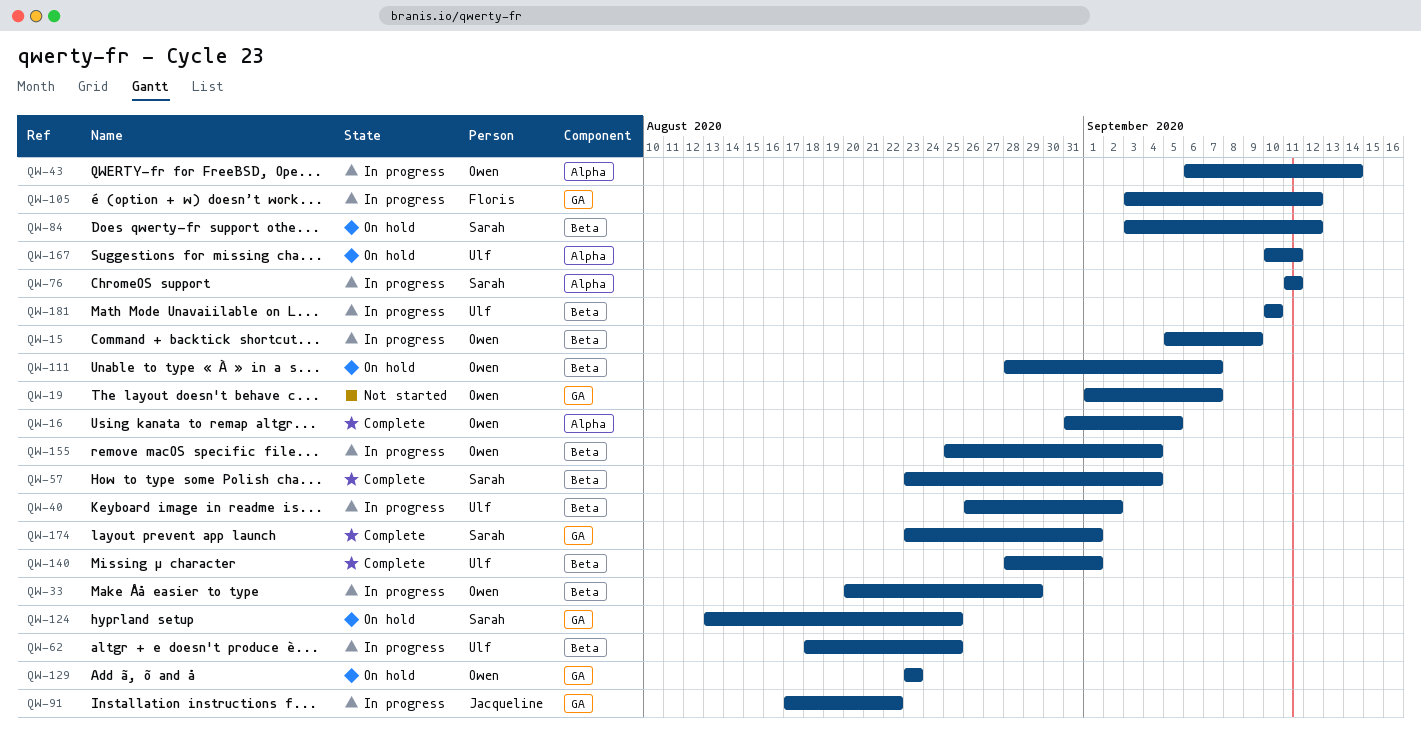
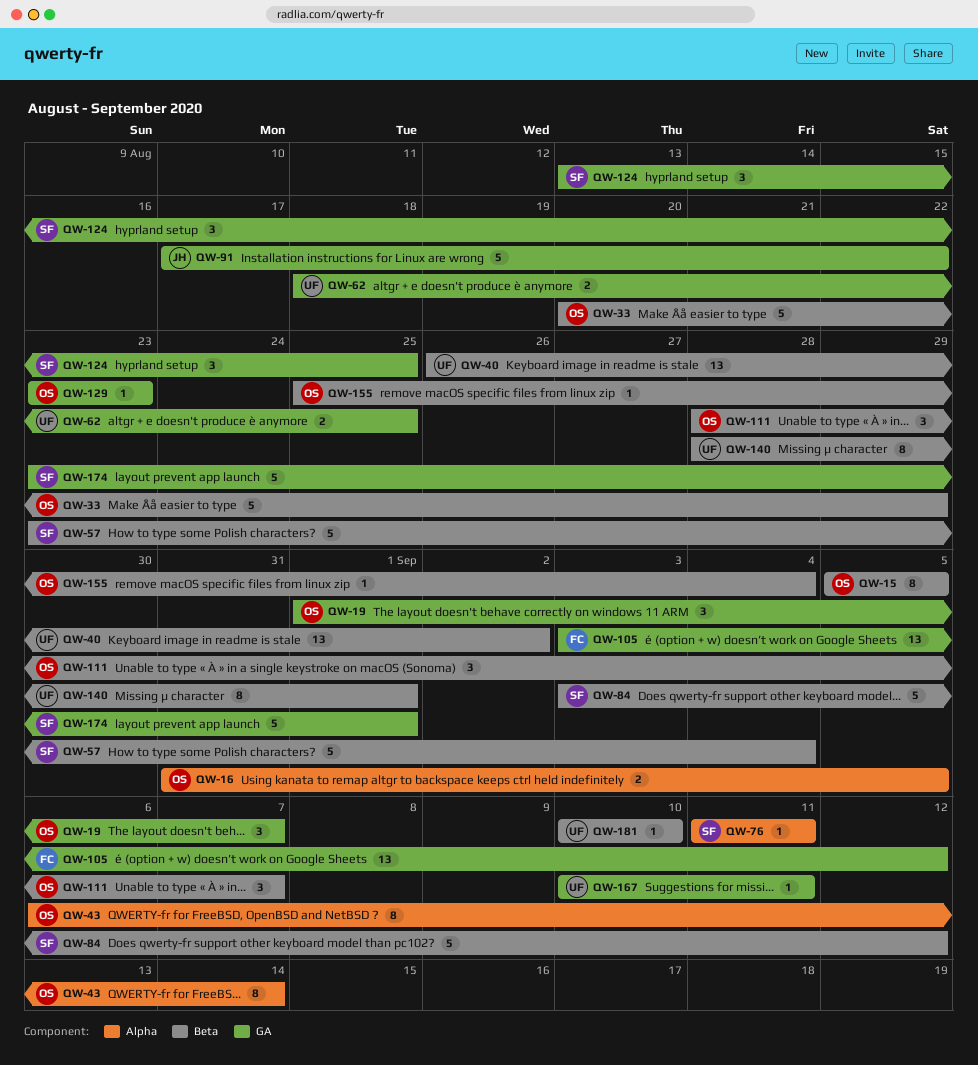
QW-15, due: Sep 9 -> Sep 5
QW-62, label: Beta -> GA
QW-167, label: Alpha -> GA

